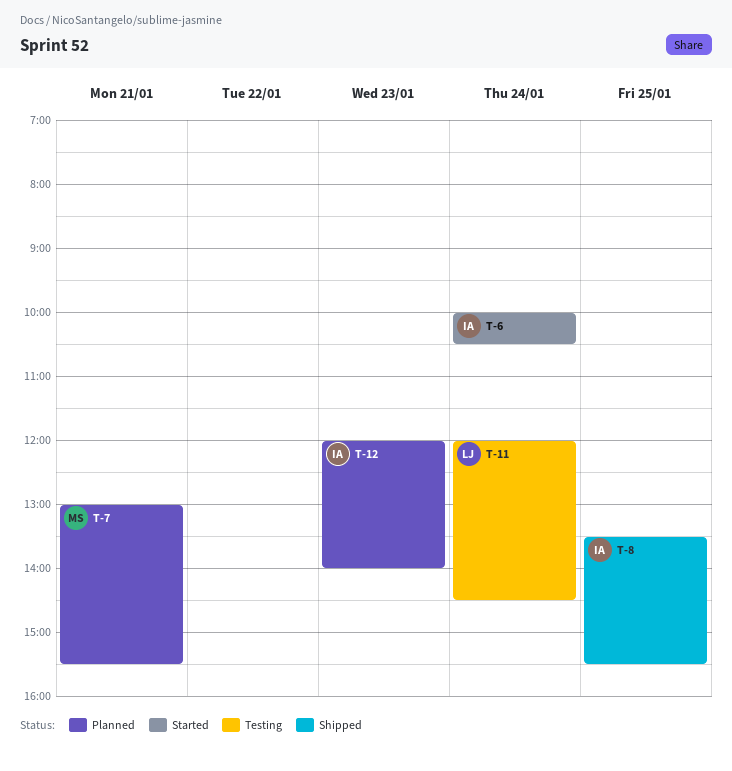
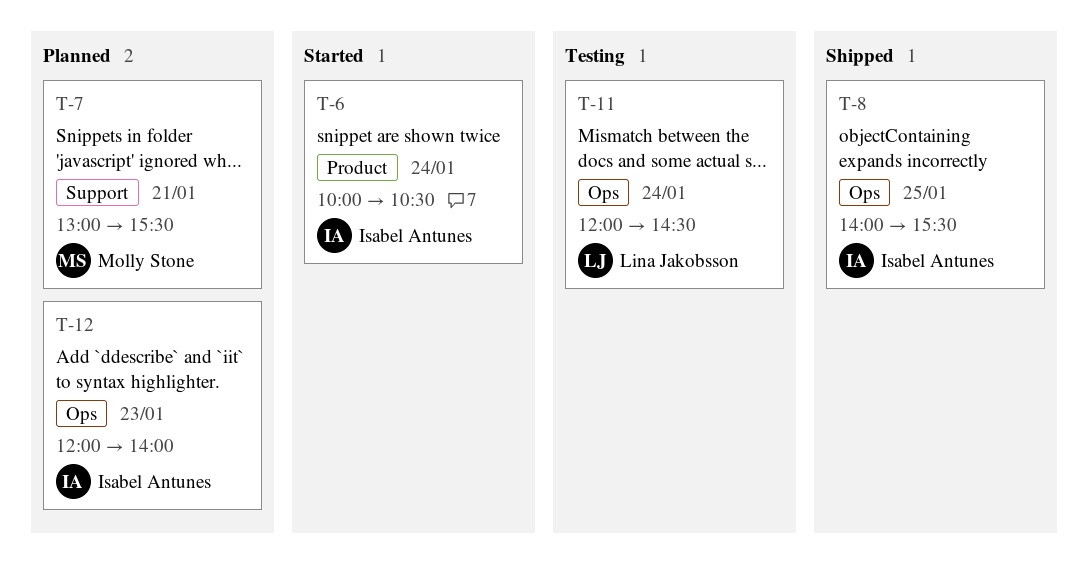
T-8, begins: 13:30 -> 14:00

